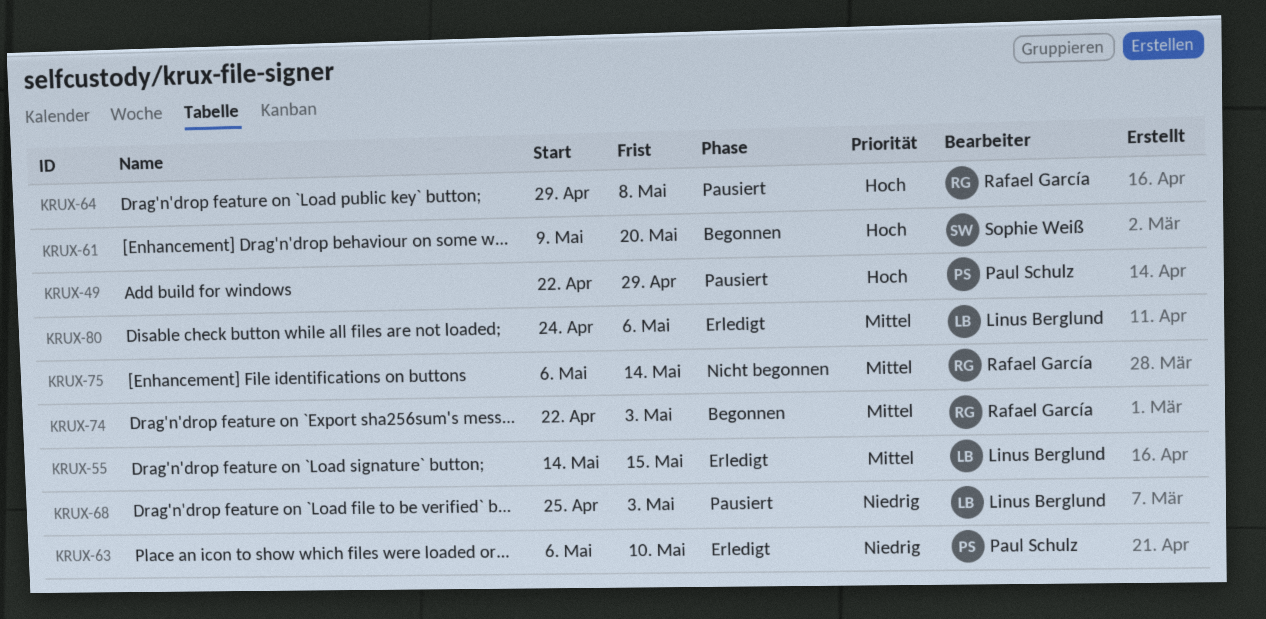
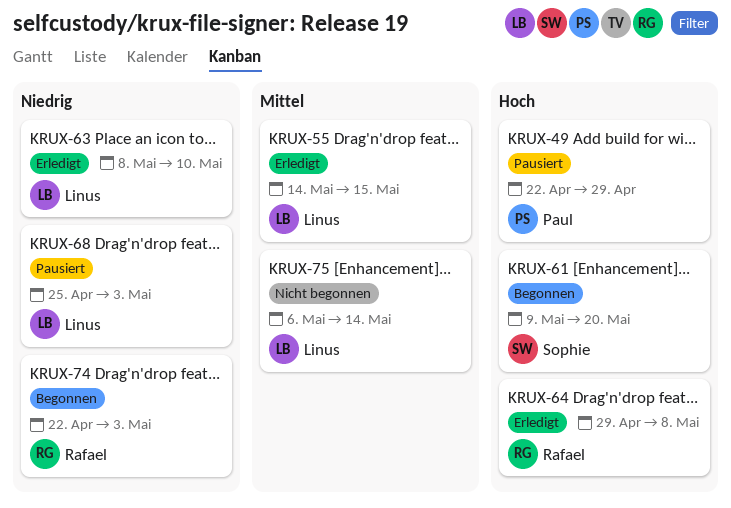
KRUX-63, owner: Paul Schulz -> Linus Berglund
KRUX-63, start: May 6 -> May 8
KRUX-64, status: Pausiert -> Erledigt
KRUX-74, priority: Mittel -> Niedrig
KRUX-75, owner: Rafael García -> Linus Berglund
KRUX-80: present -> none

